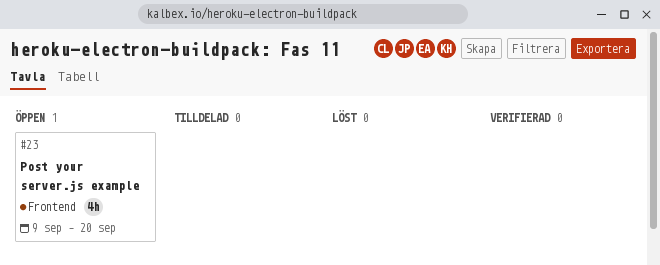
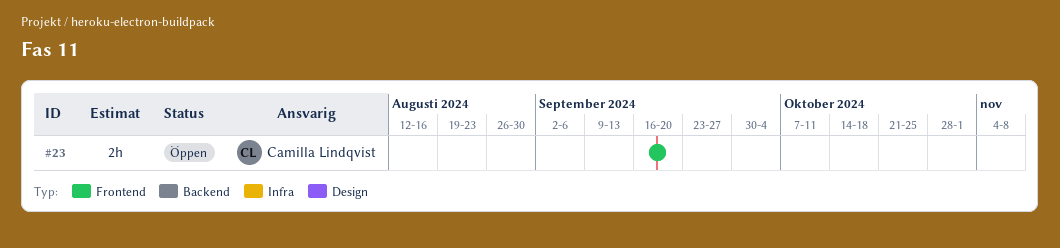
#23, estimate: 4h -> 2h
#23, start: Sep 9 -> Sep 16

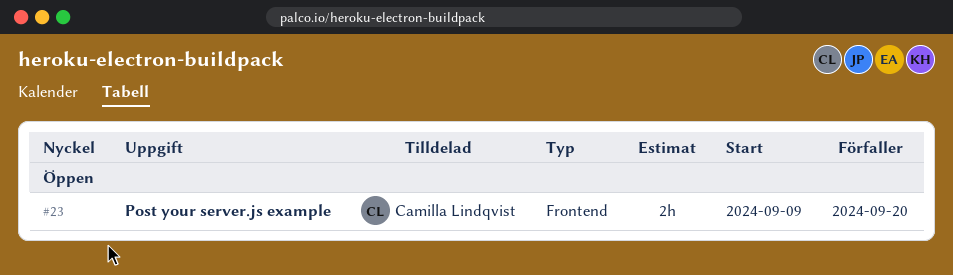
#23, start: Sep 16 -> Sep 9

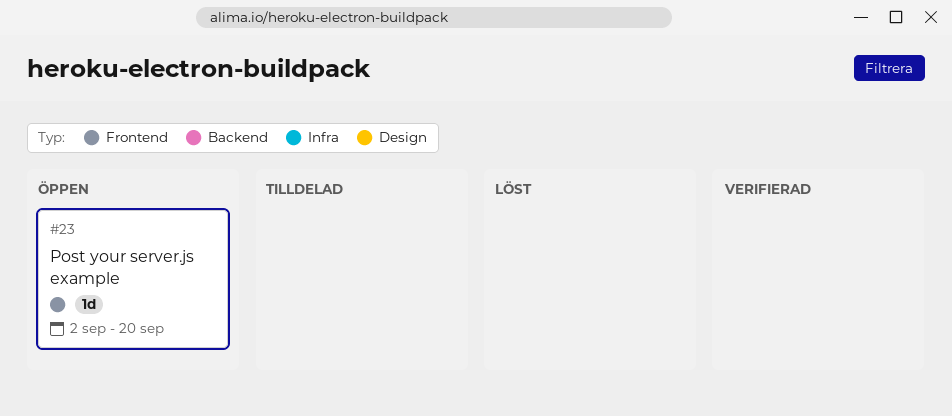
#23, estimate: 2h -> 1d
#23, start: Sep 9 -> Sep 2

